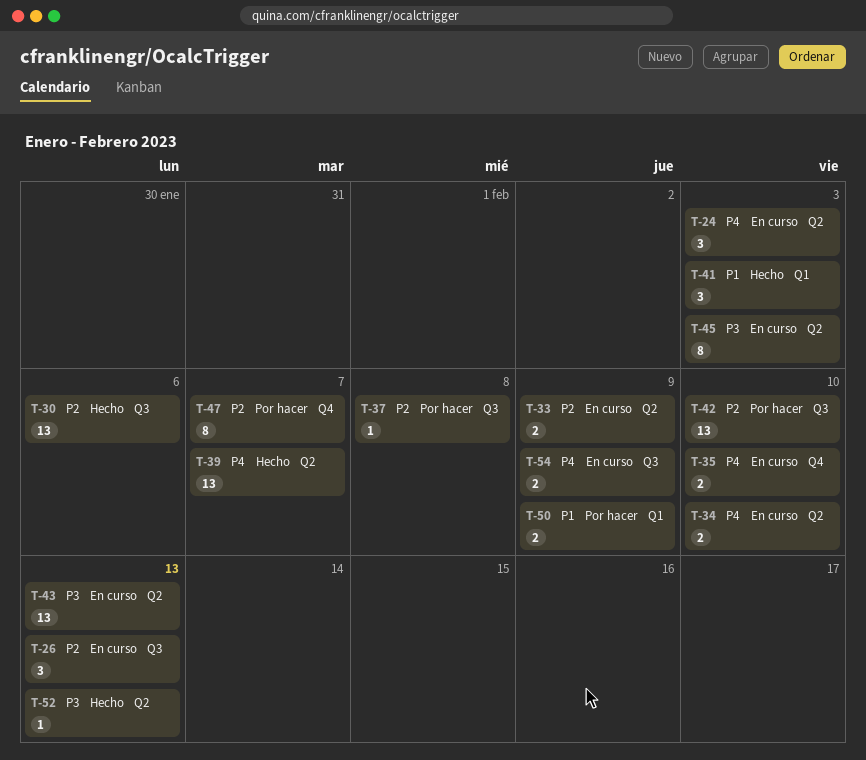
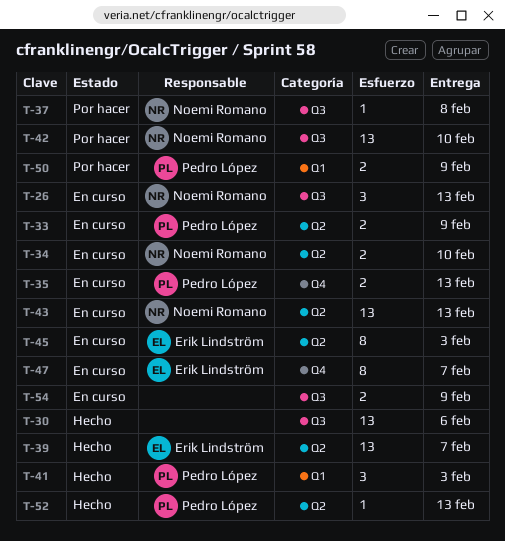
T-24: present -> none
T-35, due: Feb 10 -> Feb 13
T-47, status: Por hacer -> En curso

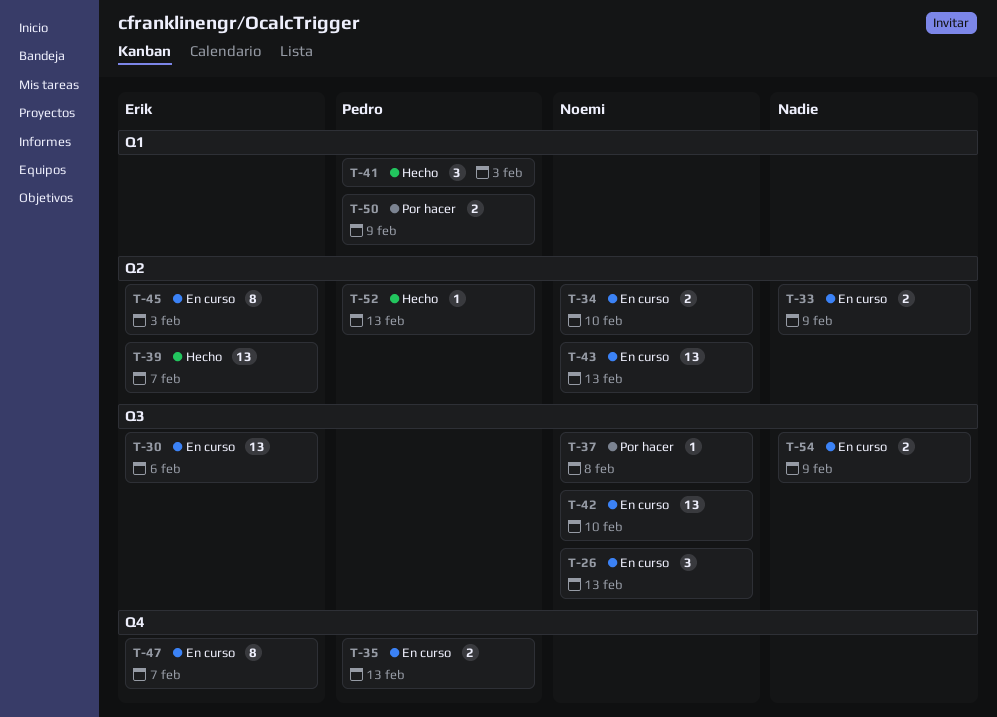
T-30, status: Hecho -> En curso
T-30, owner: none -> Erik Lindström
T-33, owner: Pedro López -> none
T-42, status: Por hacer -> En curso

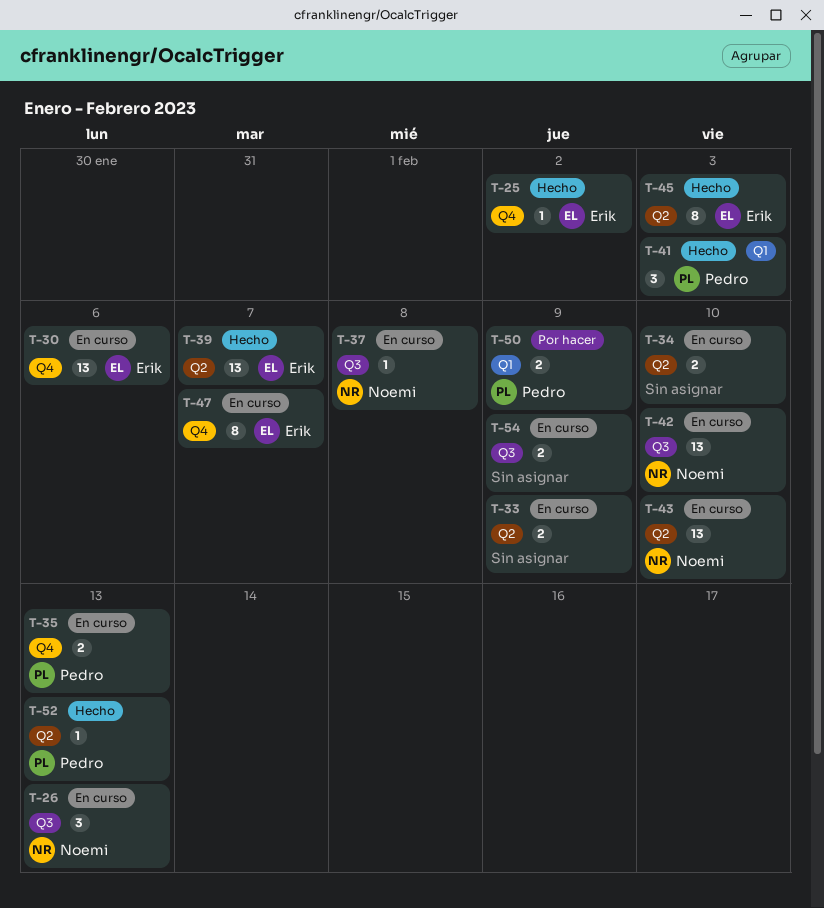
T-25: none -> present
T-30, label: Q3 -> Q4
T-34, owner: Noemi -> none
T-37, status: Por hacer -> En curso
T-43, due: Feb 13 -> Feb 10
T-45, status: En curso -> Hecho

